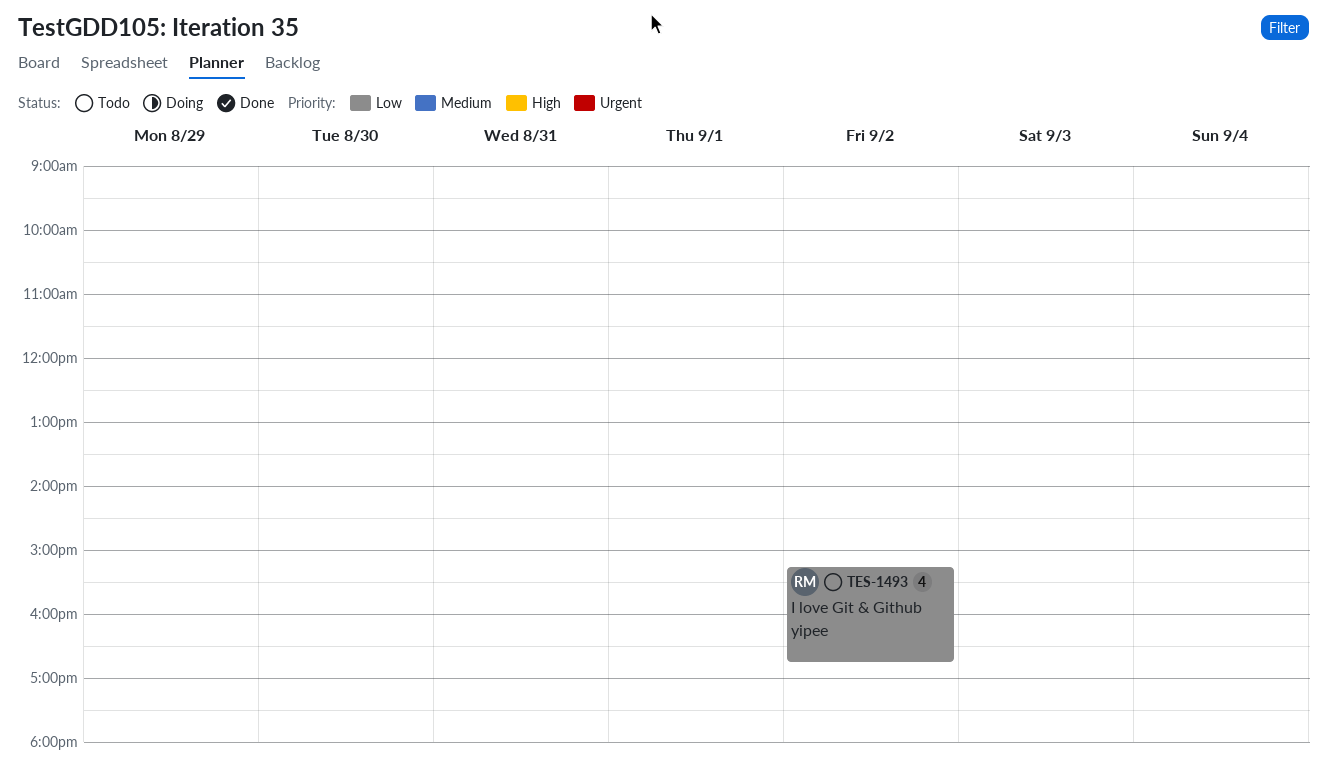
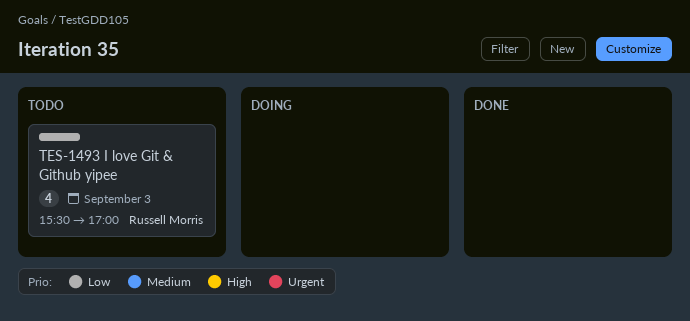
TES-1493, day: Sep 2 -> Sep 3
TES-1493, begins: 15:15 -> 15:30
TES-1493, ends: 16:45 -> 17:00

